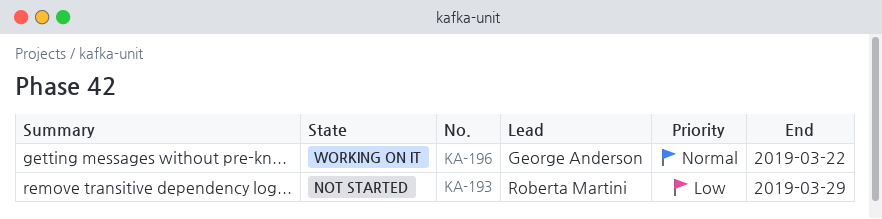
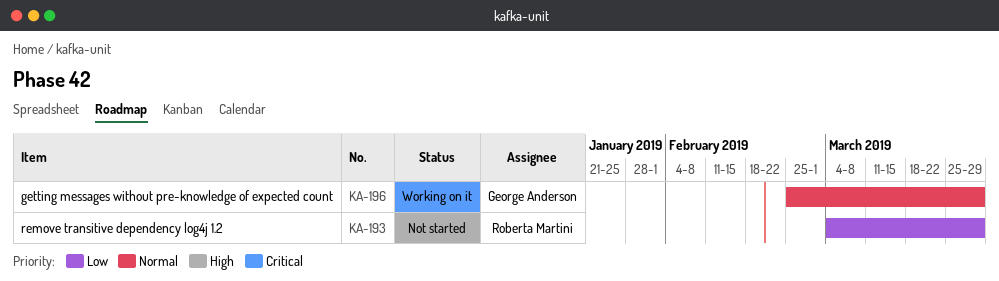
KA-196, due: Mar 22 -> Mar 29

